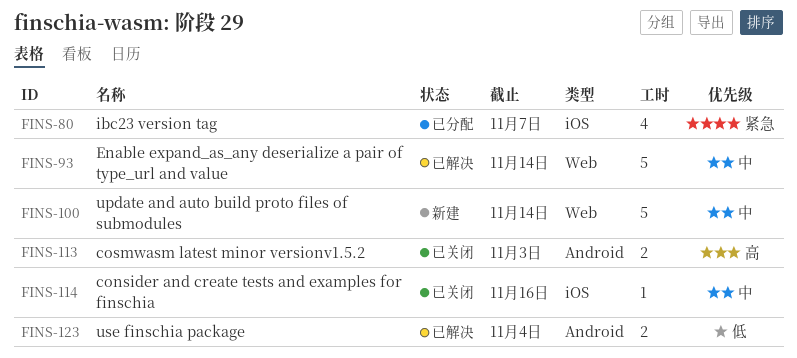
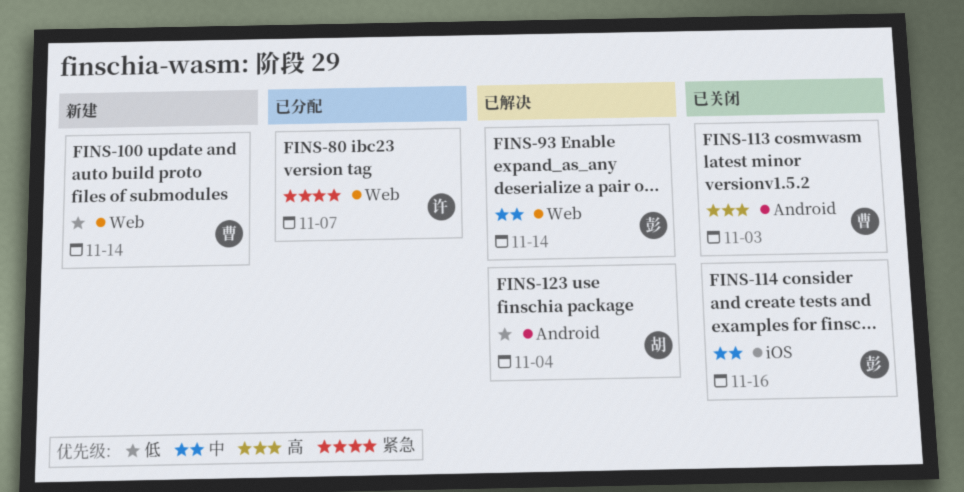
FINS-80, label: iOS -> Web
FINS-100, priority: 中 -> 低

